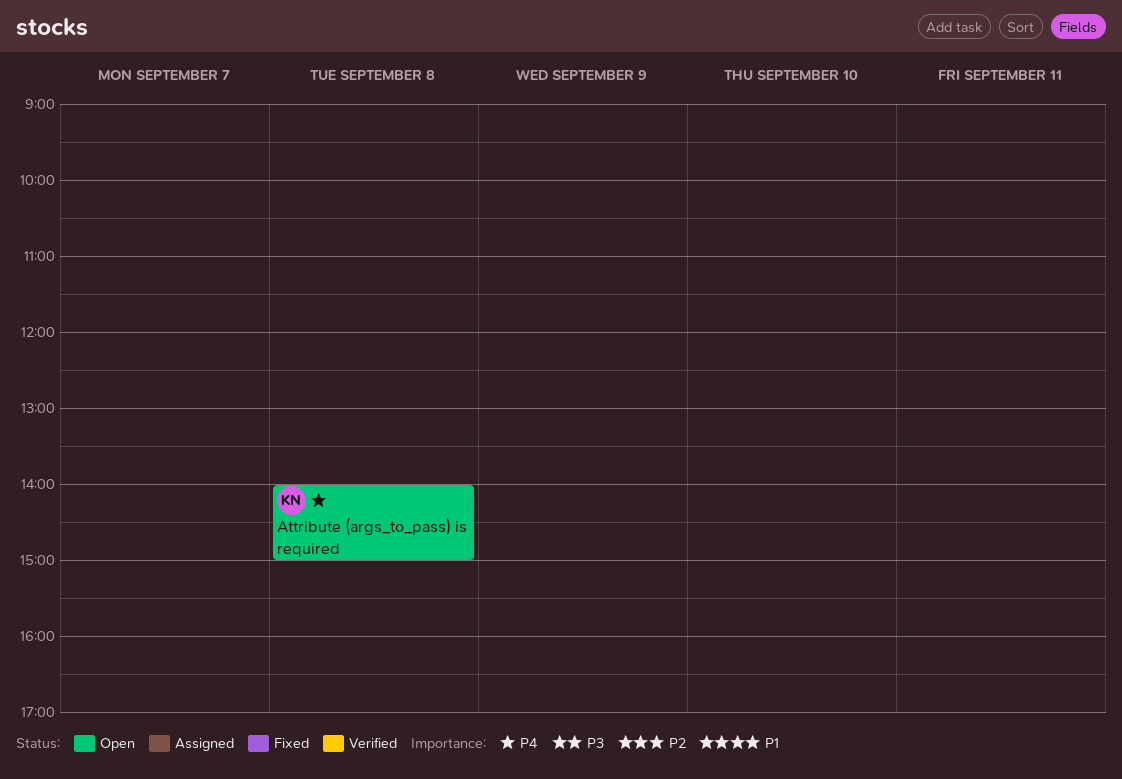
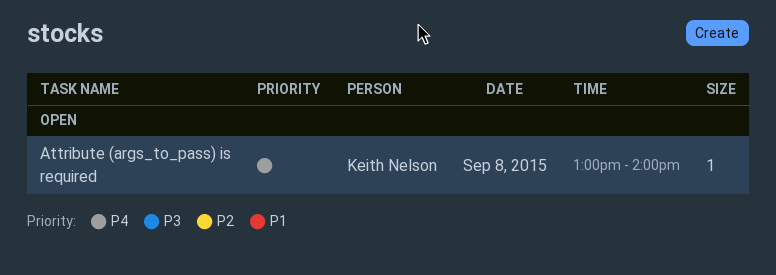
Attribute (args_to_pass) is required, begins: 14:00 -> 13:00
Attribute (args_to_pass) is required, ends: 15:00 -> 14:00

